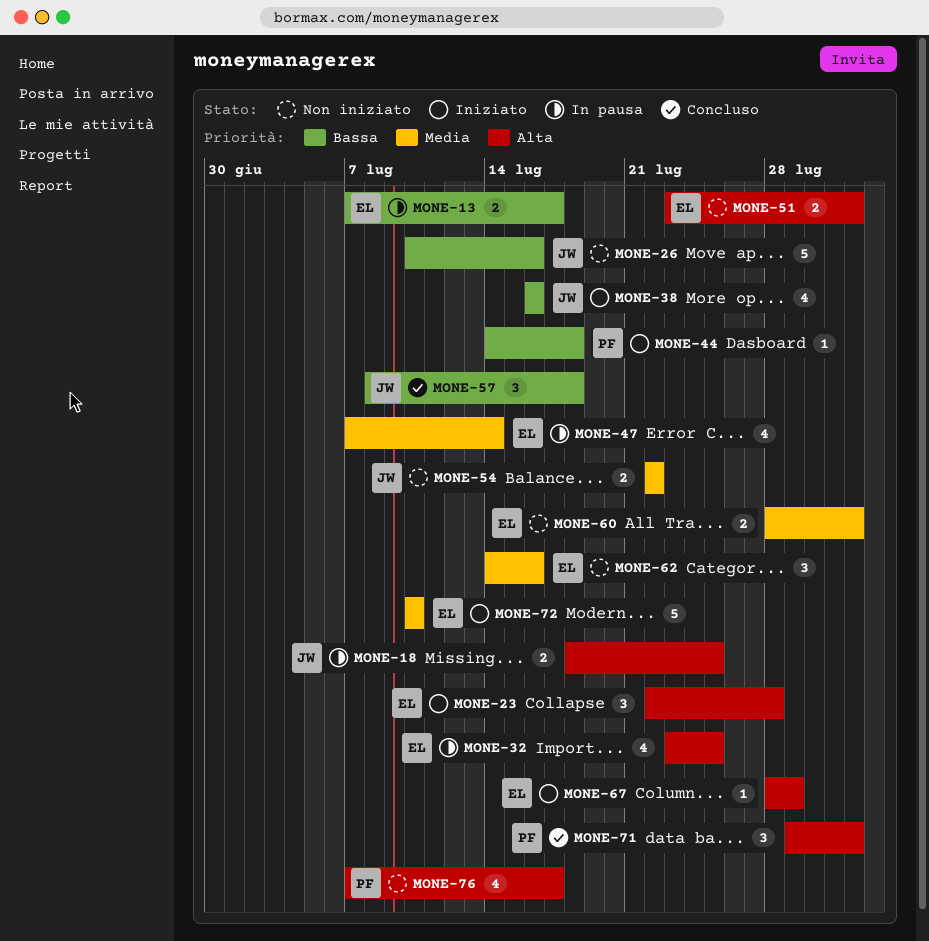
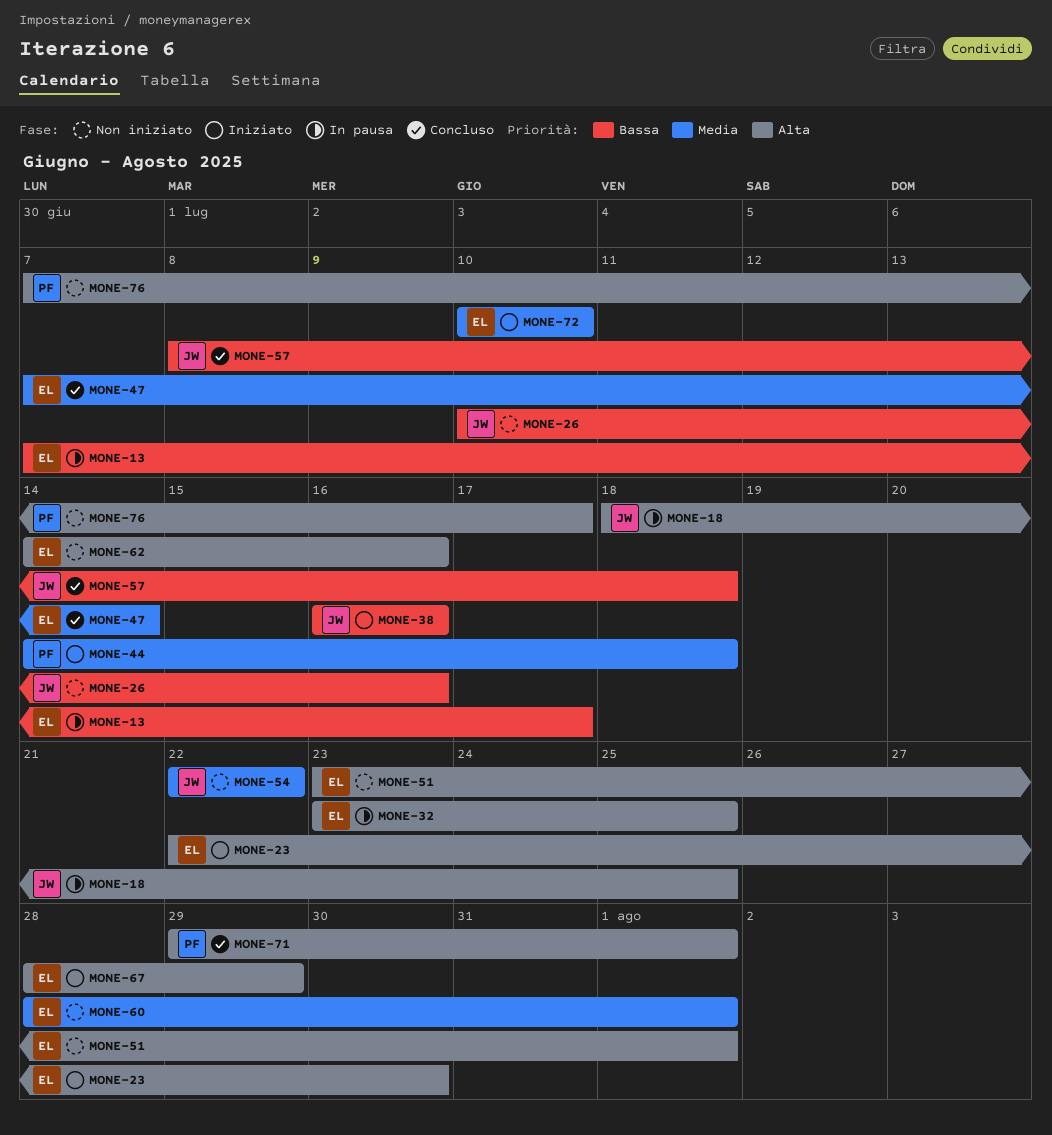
MONE-23, due: Jul 28 -> Jul 30
MONE-44, priority: Bassa -> Media
MONE-47, status: In pausa -> Concluso
MONE-62, priority: Media -> Alta

